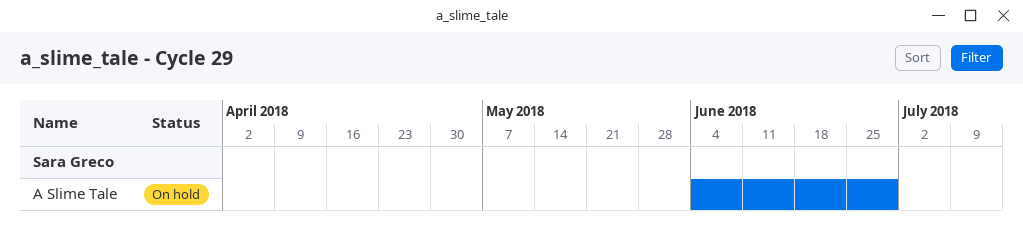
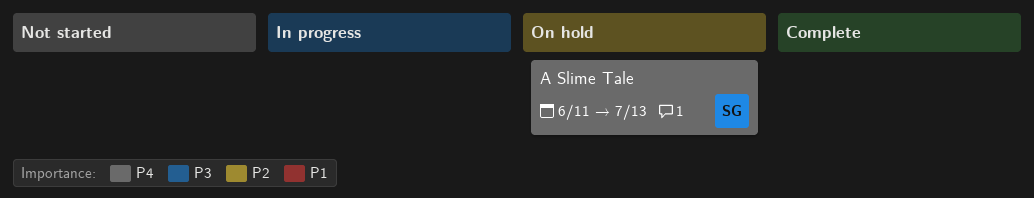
A Slime Tale, start: Jun 4 -> Jun 11
A Slime Tale, due: Jun 29 -> Jul 13

